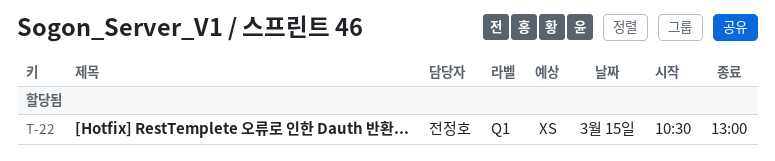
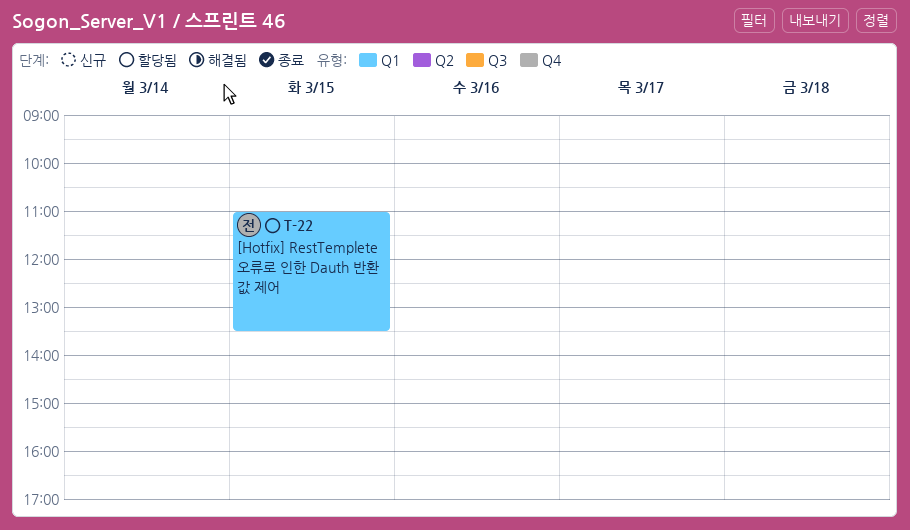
T-22, begins: 10:30 -> 11:00
T-22, ends: 13:00 -> 13:30

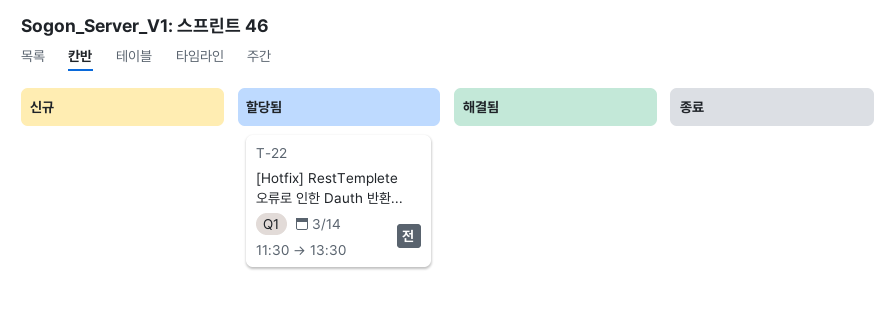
T-22, day: Mar 15 -> Mar 14
T-22, begins: 11:00 -> 11:30

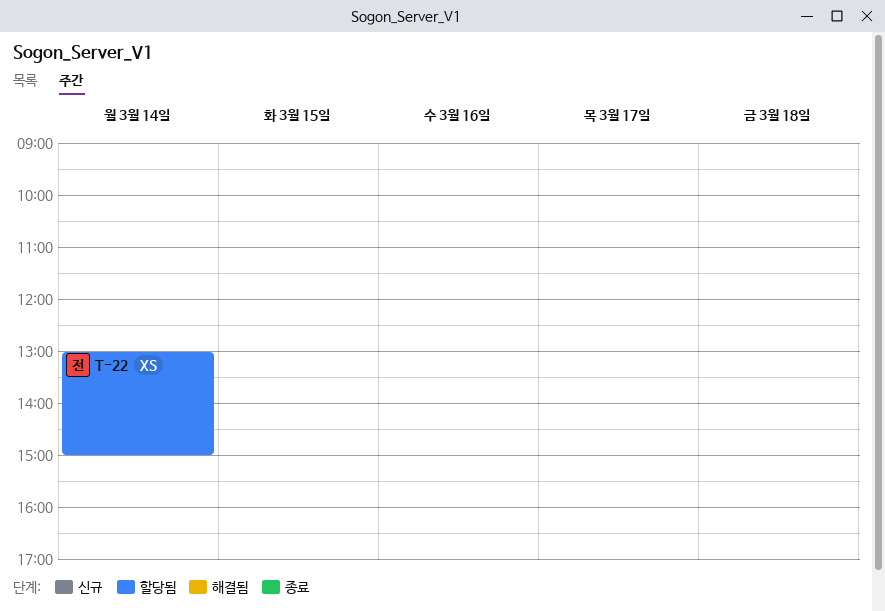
T-22, begins: 11:30 -> 13:00
T-22, ends: 13:30 -> 15:00

